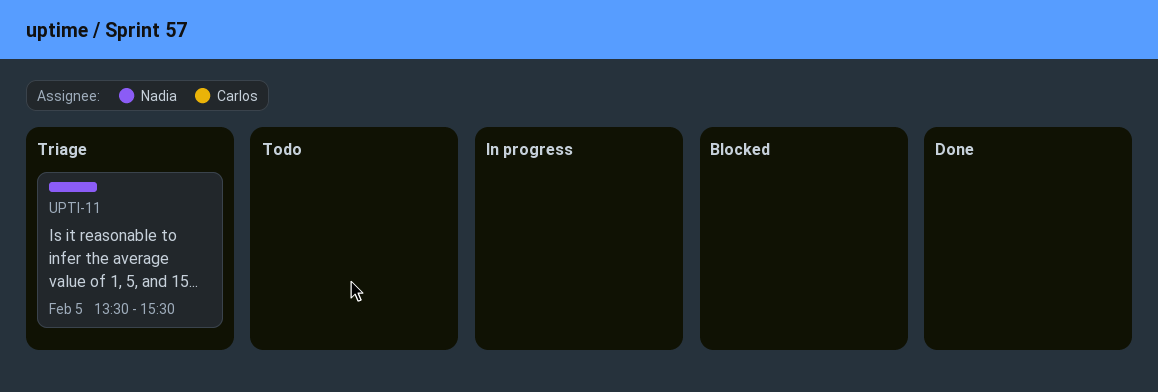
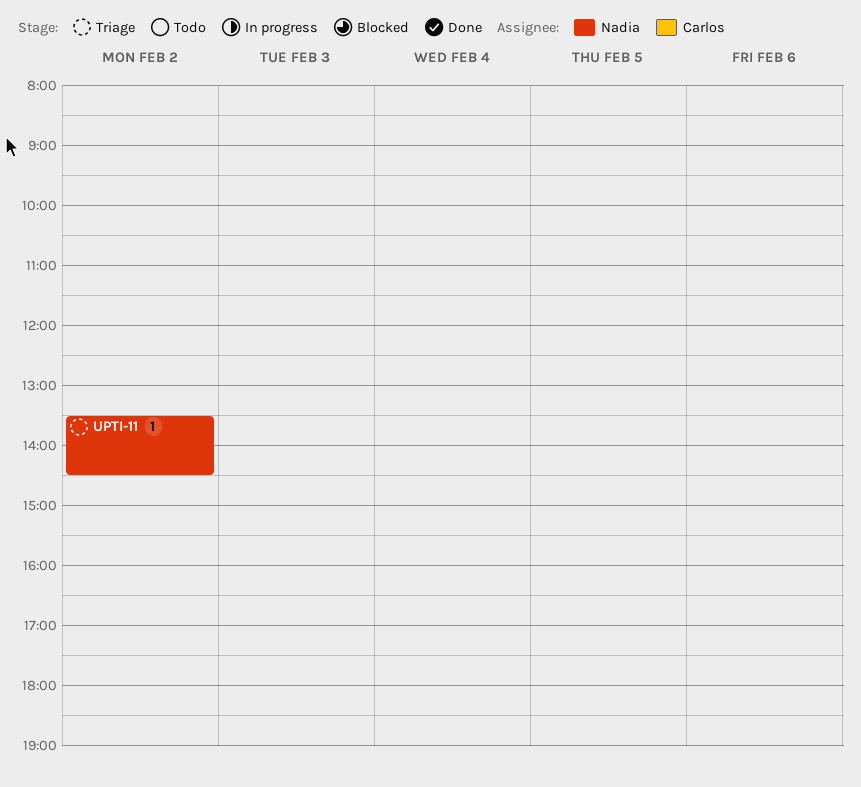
UPTI-11, day: Feb 5 -> Feb 2
UPTI-11, ends: 15:30 -> 14:30

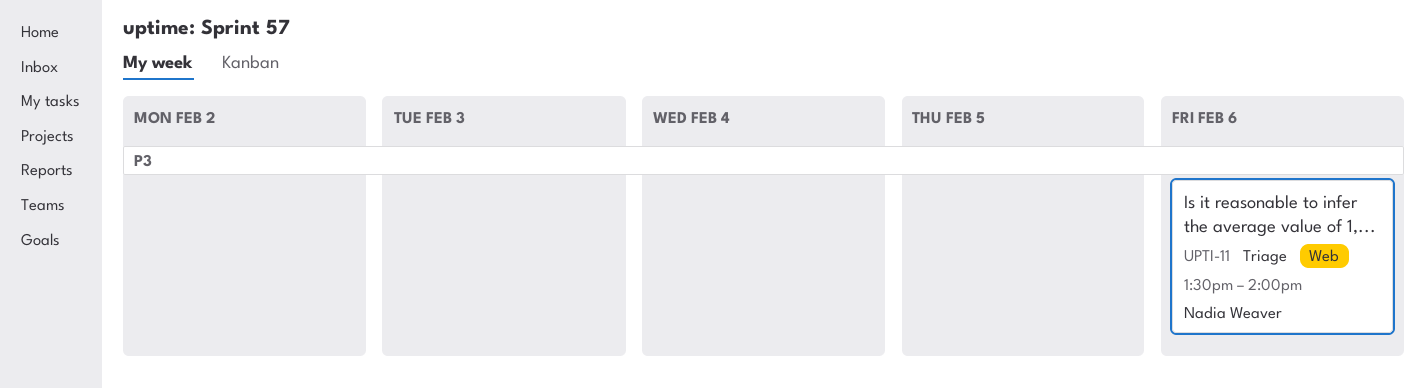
UPTI-11, day: Feb 2 -> Feb 6
UPTI-11, ends: 14:30 -> 14:00

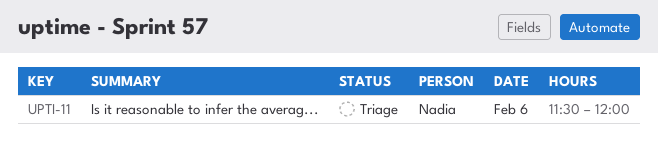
UPTI-11, begins: 13:30 -> 11:30
UPTI-11, ends: 14:00 -> 12:00

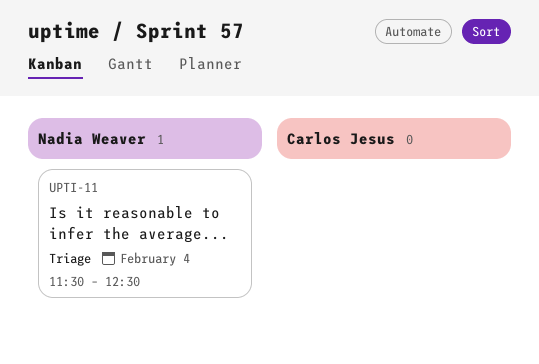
UPTI-11, day: Feb 6 -> Feb 4
UPTI-11, ends: 12:00 -> 12:30

